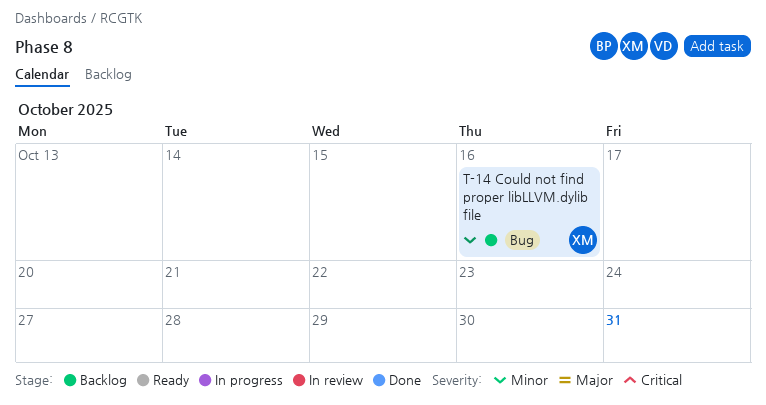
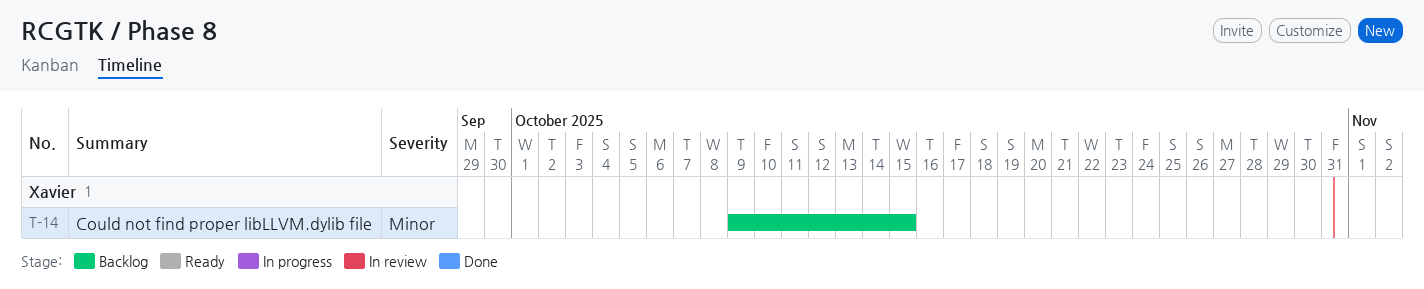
T-14, due: Oct 16 -> Oct 15

